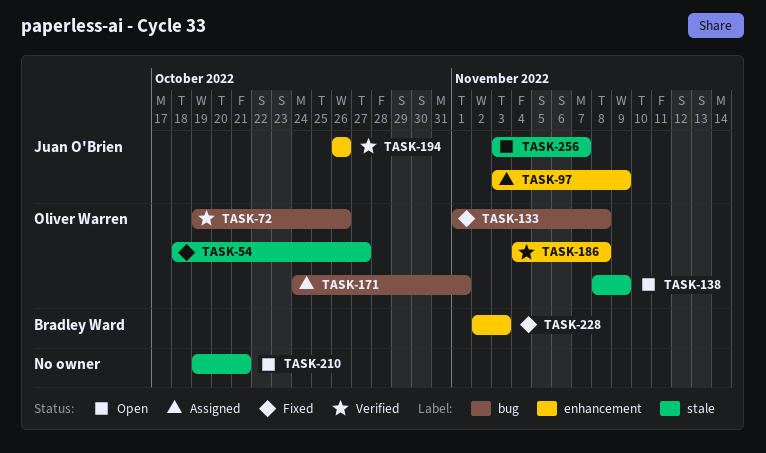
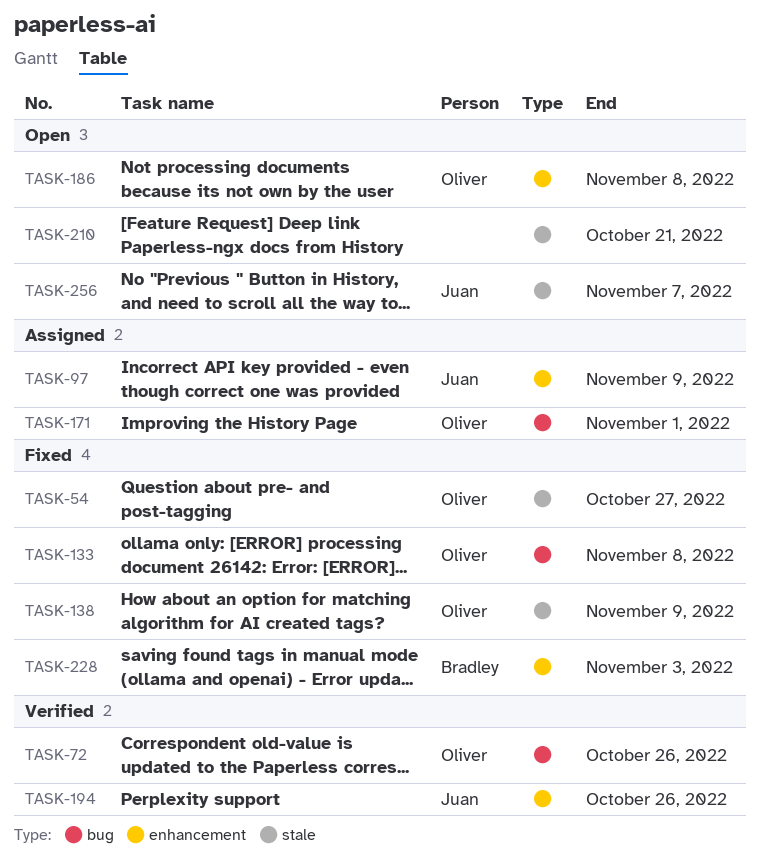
TASK-138, status: Open -> Fixed
TASK-186, status: Verified -> Open

